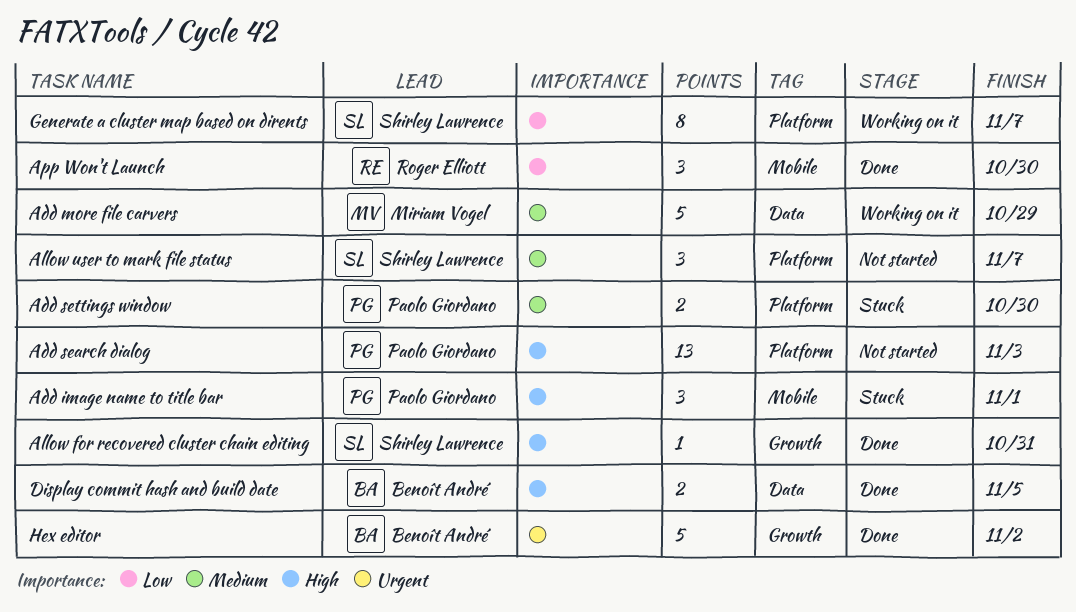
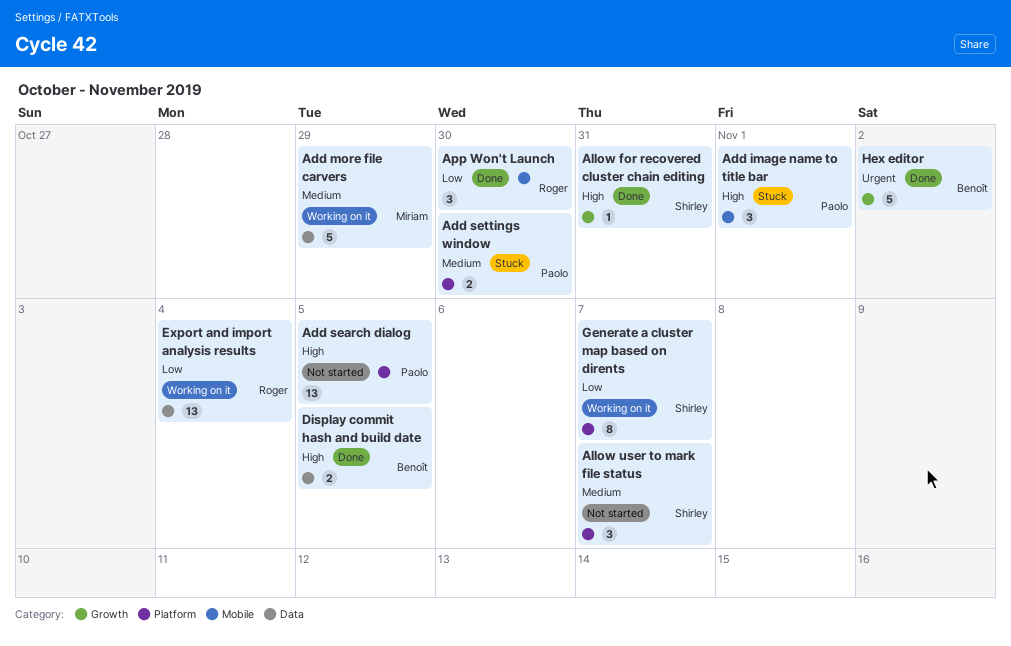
Add search dialog, due: Nov 3 -> Nov 5
Export and import analysis results: none -> present

